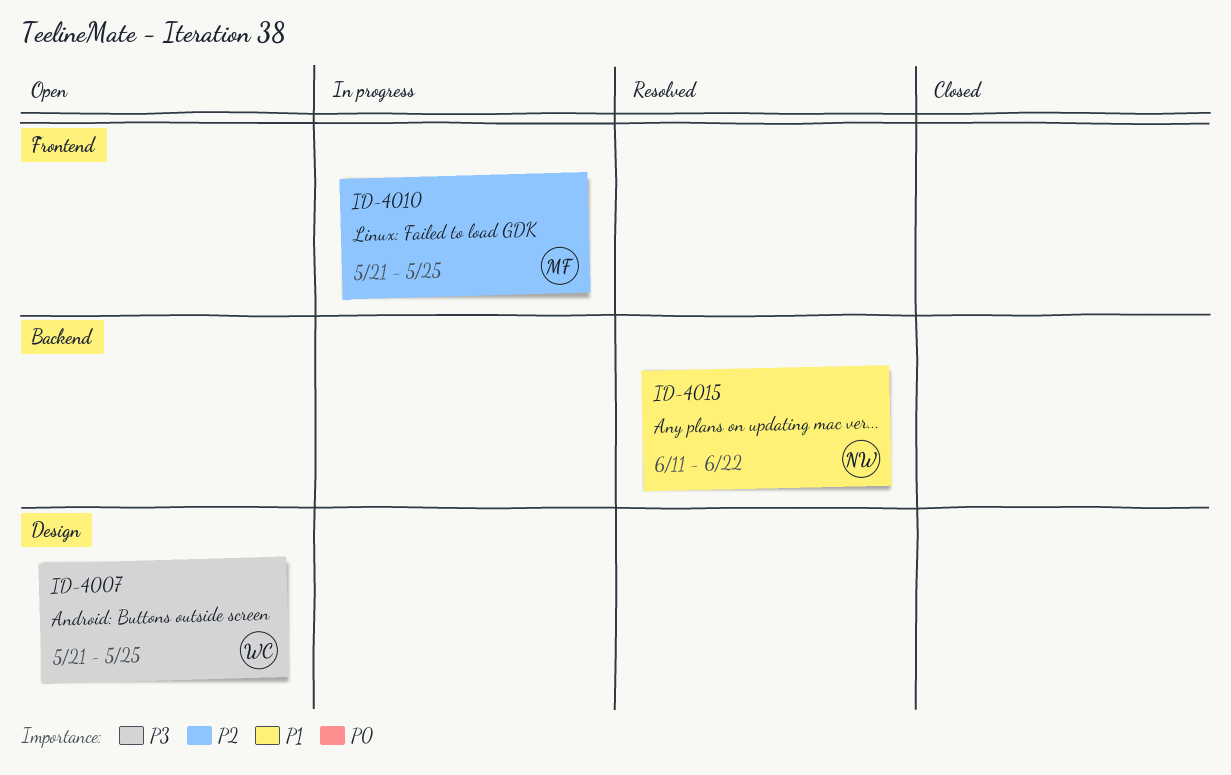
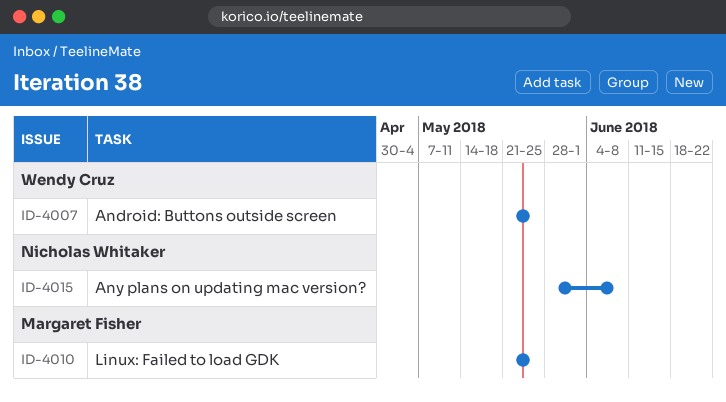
ID-4015, start: Jun 11 -> May 28
ID-4015, due: Jun 22 -> Jun 8

